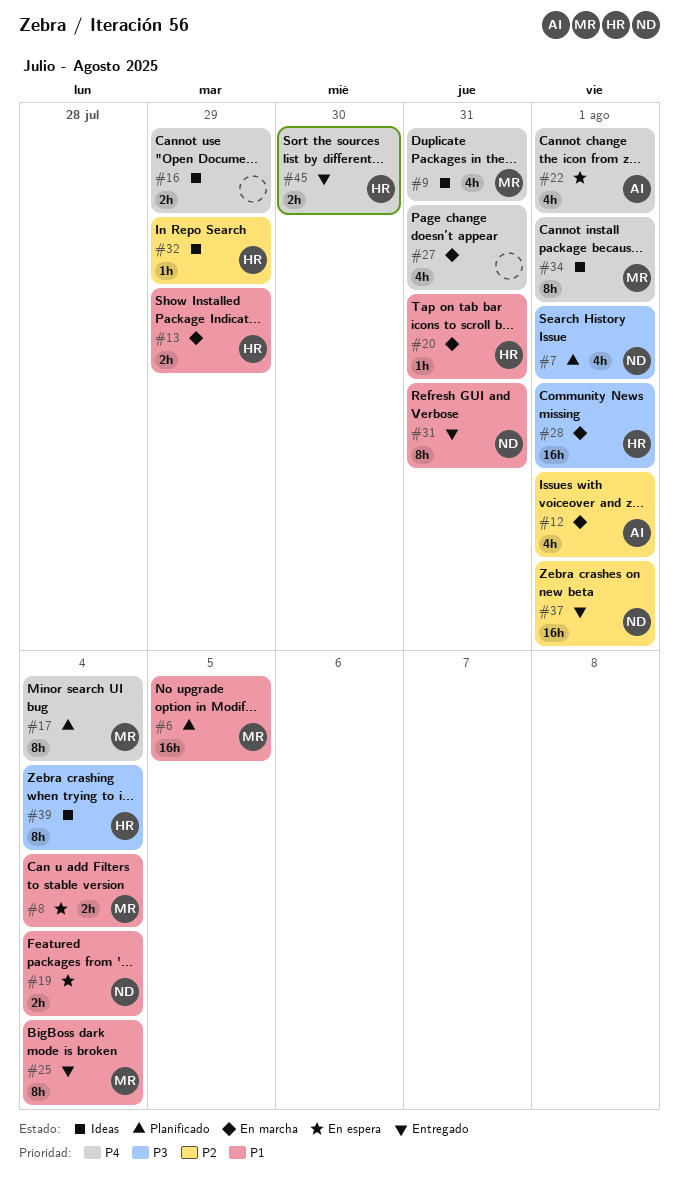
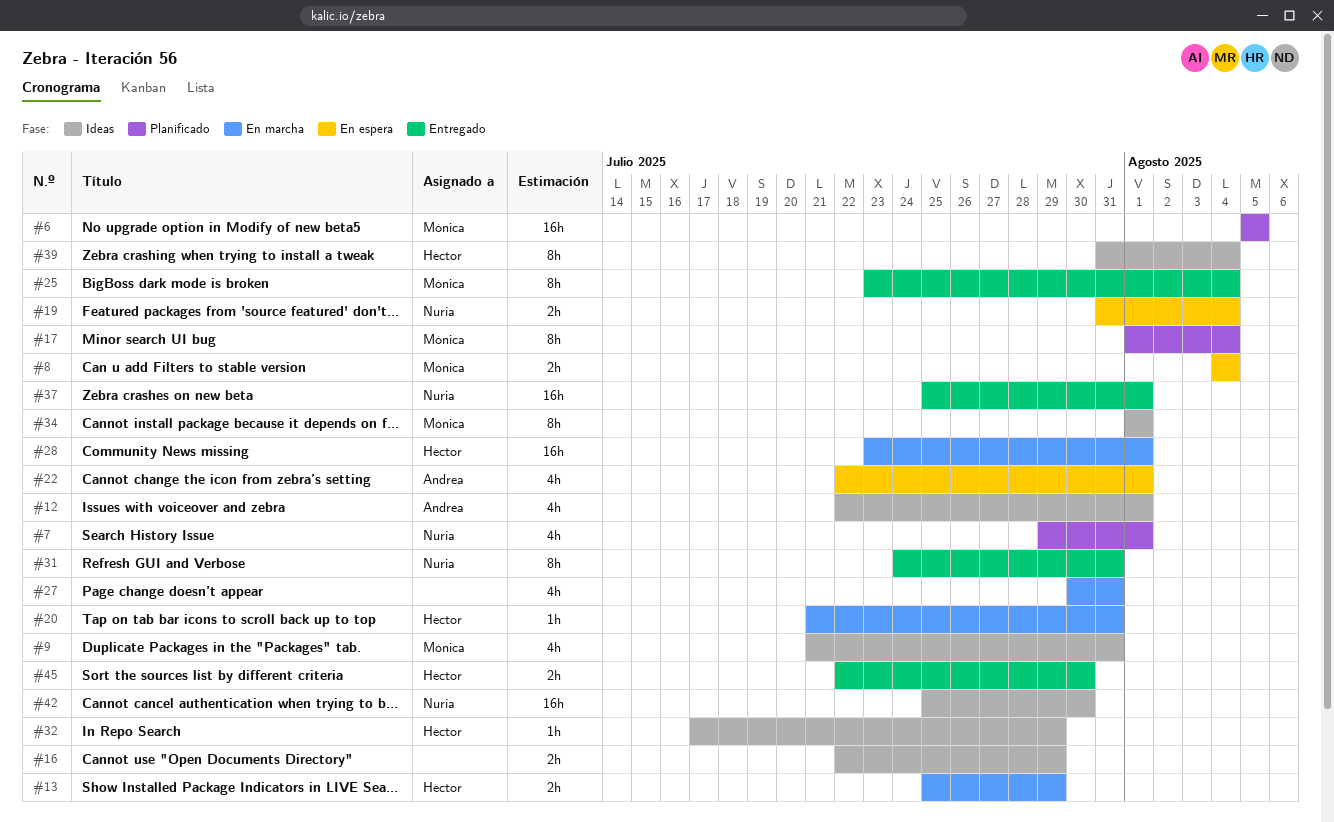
#12, status: En marcha -> Ideas
#42: none -> present

